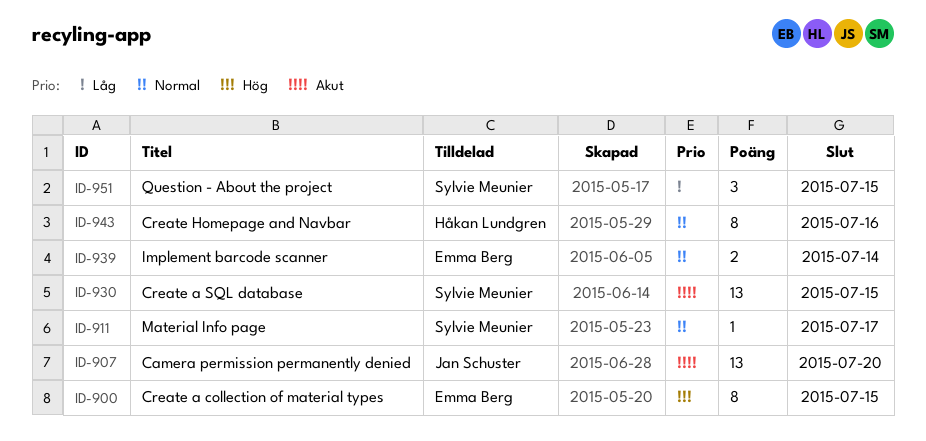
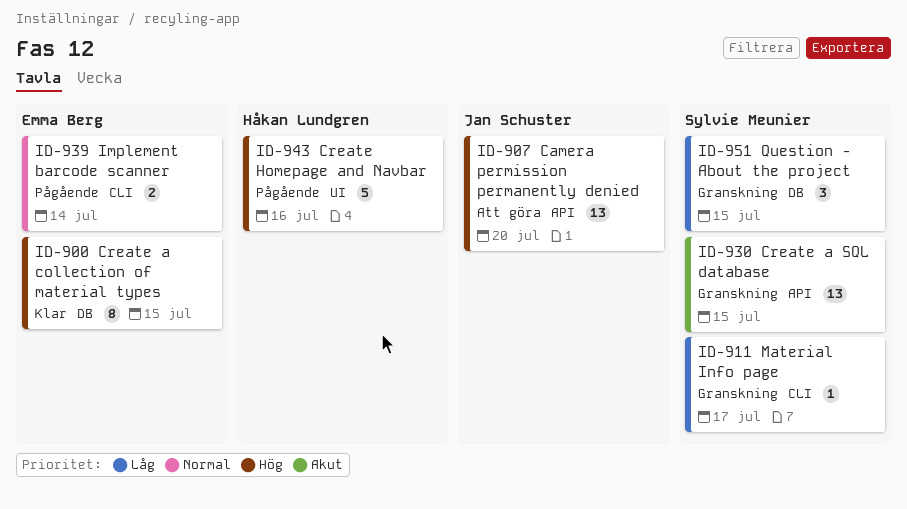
ID-907, priority: Akut -> Hög
ID-911, priority: Normal -> Låg
ID-943, priority: Normal -> Hög
ID-943, estimate: 8 -> 5

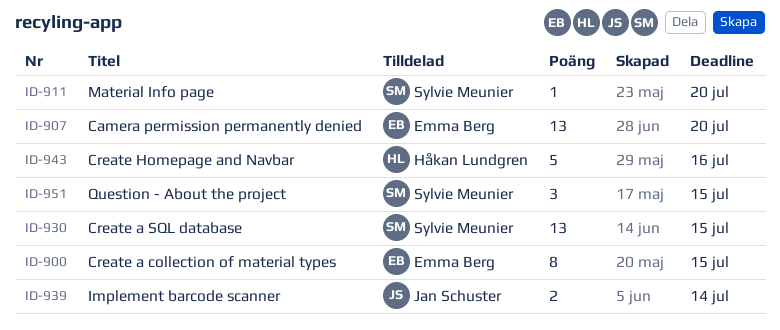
ID-907, owner: Jan Schuster -> Emma Berg
ID-911, due: Jul 17 -> Jul 20
ID-939, owner: Emma Berg -> Jan Schuster

